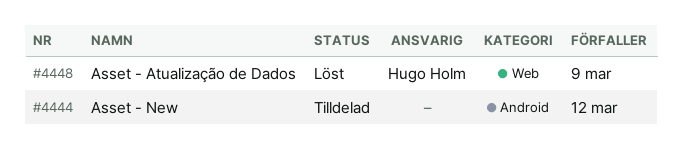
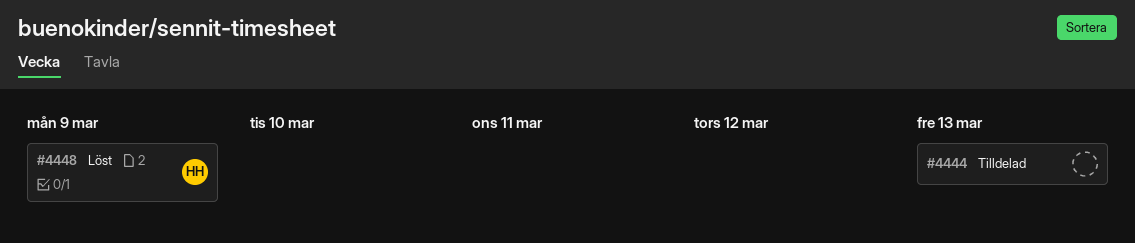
#4444, due: Mar 12 -> Mar 13

